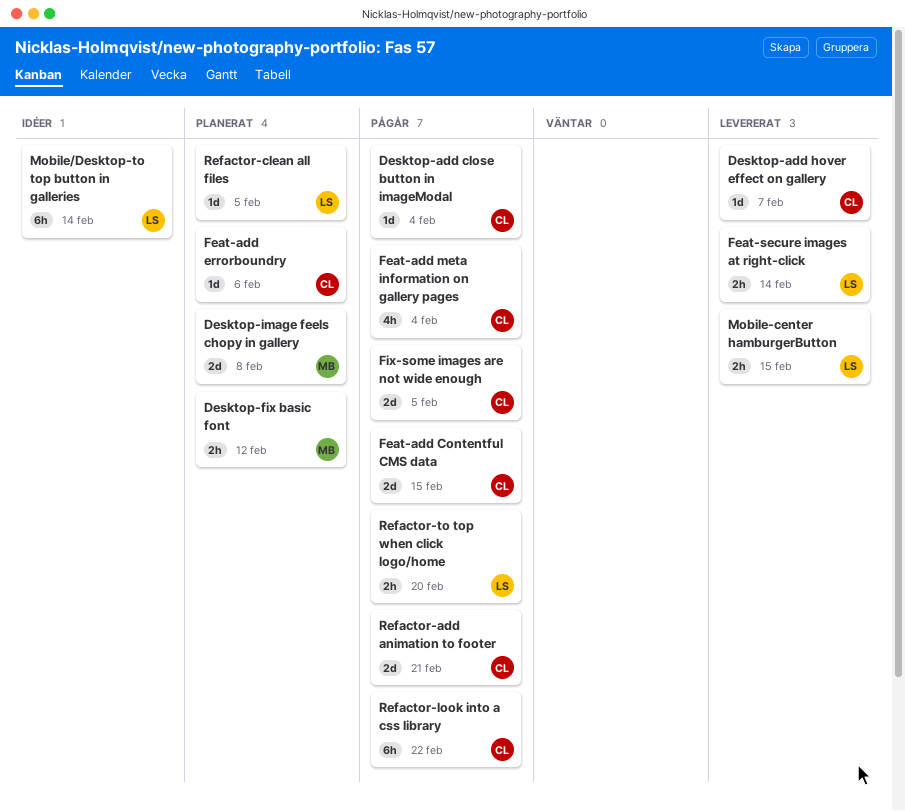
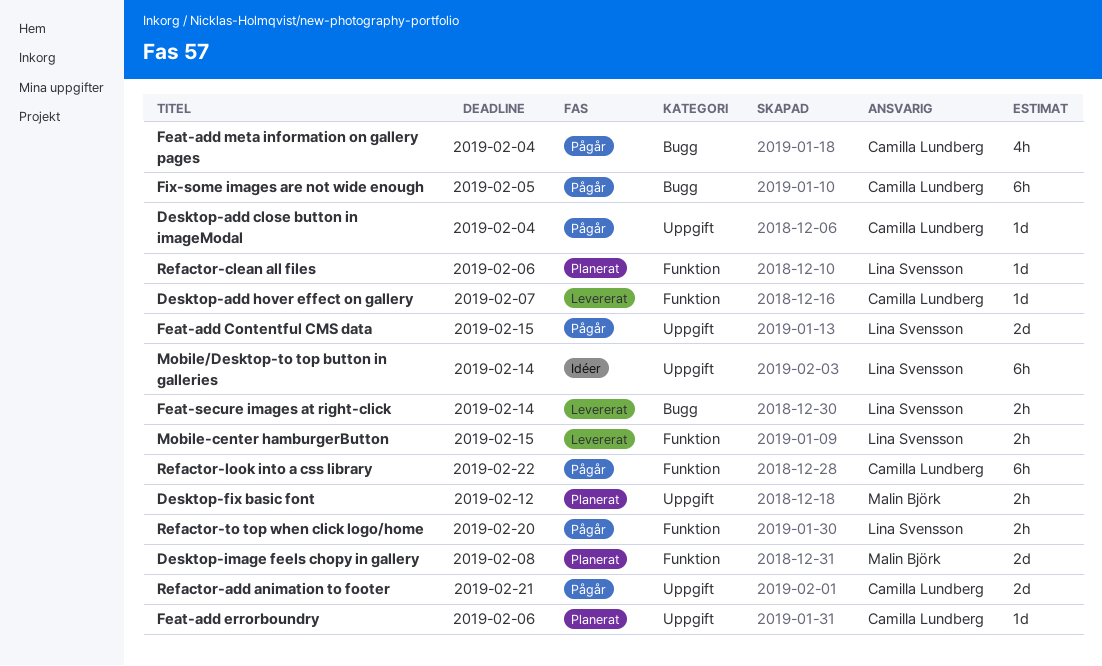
Feat-add Contentful CMS data, owner: Camilla Lundberg -> Lina Svensson
Fix-some images are not wide enough, estimate: 2d -> 6h
Refactor-clean all files, due: Feb 5 -> Feb 6

